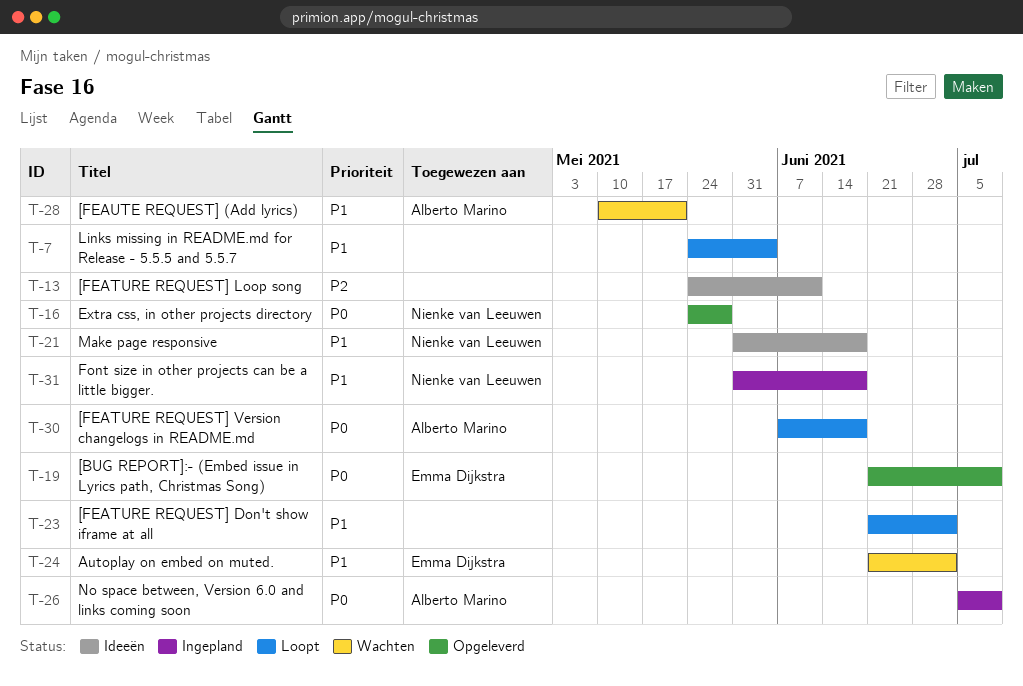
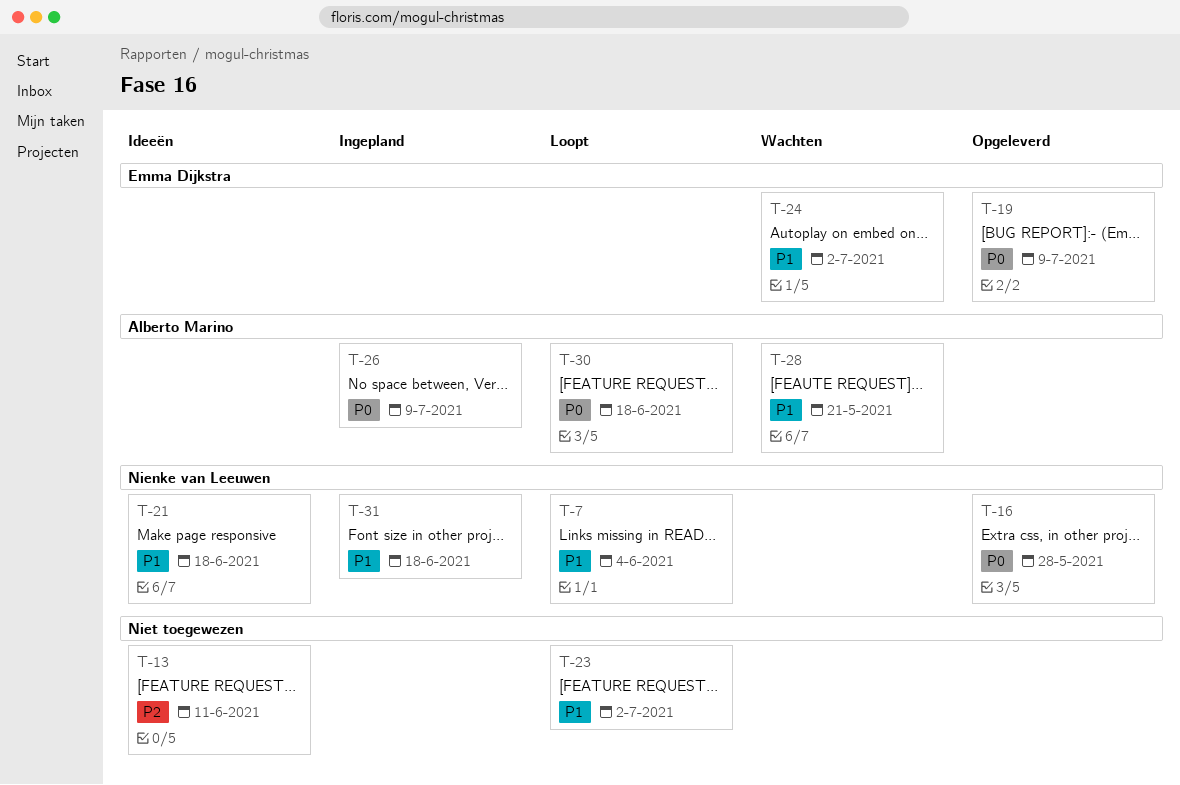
T-7, owner: none -> Nienke van Leeuwen

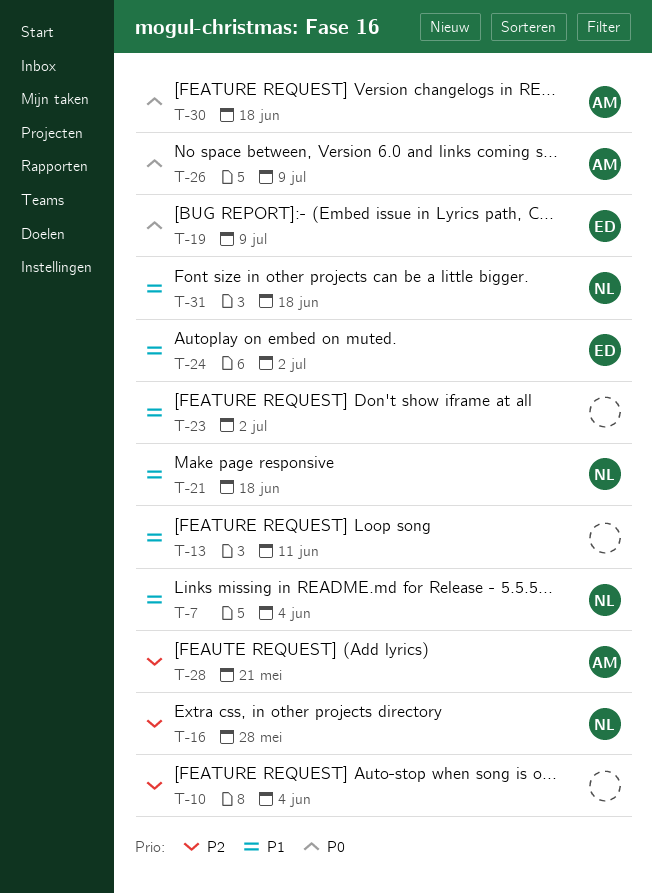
T-10: none -> present
T-13, priority: P2 -> P1
T-16, priority: P0 -> P2
T-28, priority: P1 -> P2

